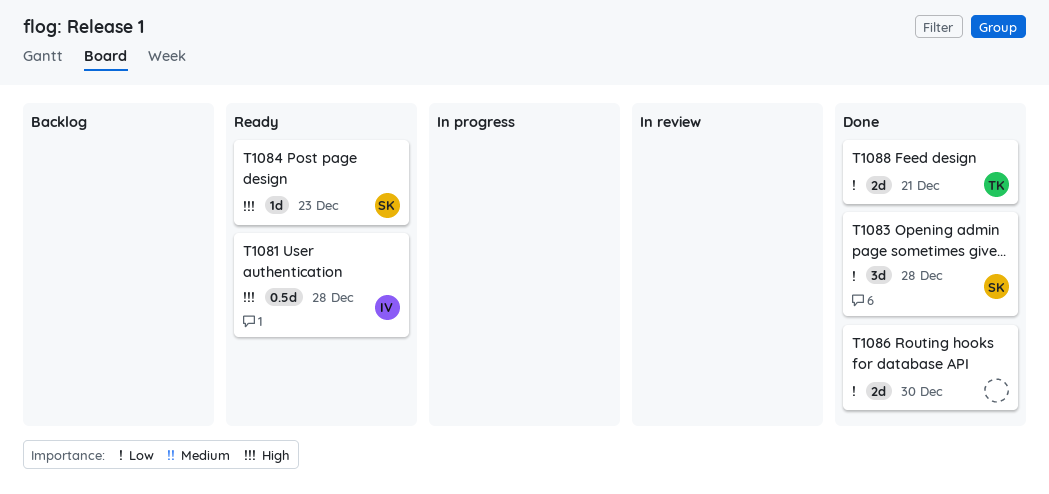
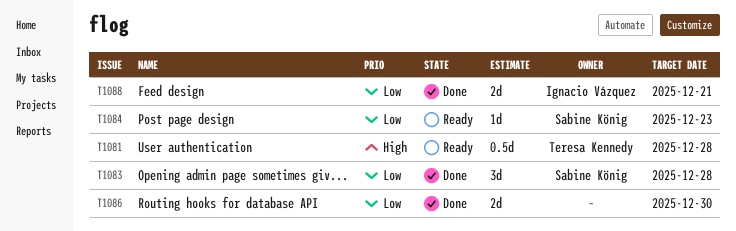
T1081, owner: Ignacio Vázquez -> Teresa Kennedy
T1084, priority: High -> Low
T1088, owner: Teresa Kennedy -> Ignacio Vázquez

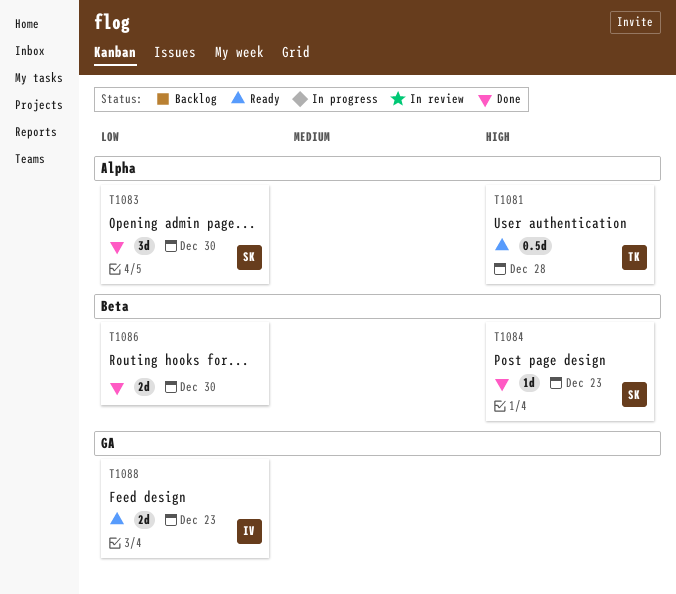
T1083, due: Dec 28 -> Dec 30
T1084, status: Ready -> Done
T1084, priority: Low -> High
T1088, status: Done -> Ready
T1088, due: Dec 21 -> Dec 23

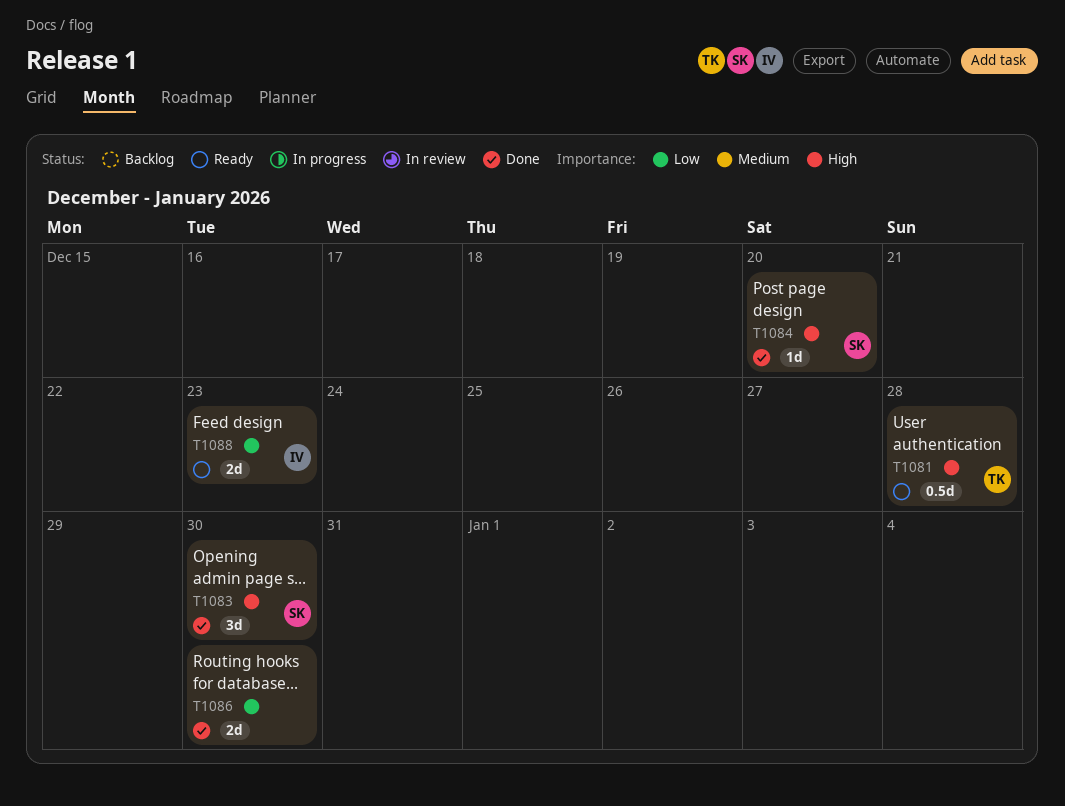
T1083, priority: Low -> High
T1084, due: Dec 23 -> Dec 20

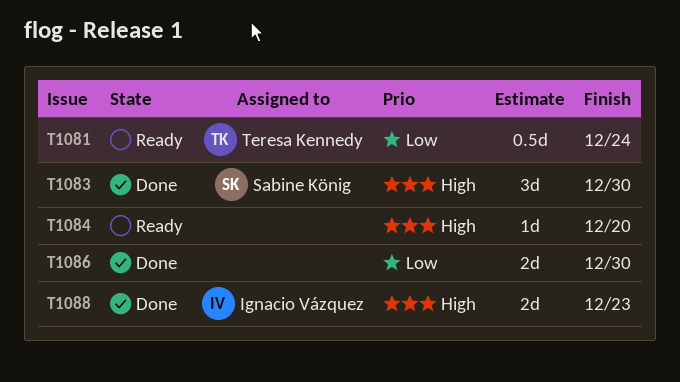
T1081, priority: High -> Low
T1081, due: Dec 28 -> Dec 24
T1084, status: Done -> Ready
T1084, owner: Sabine König -> none
T1088, status: Ready -> Done
T1088, priority: Low -> High

